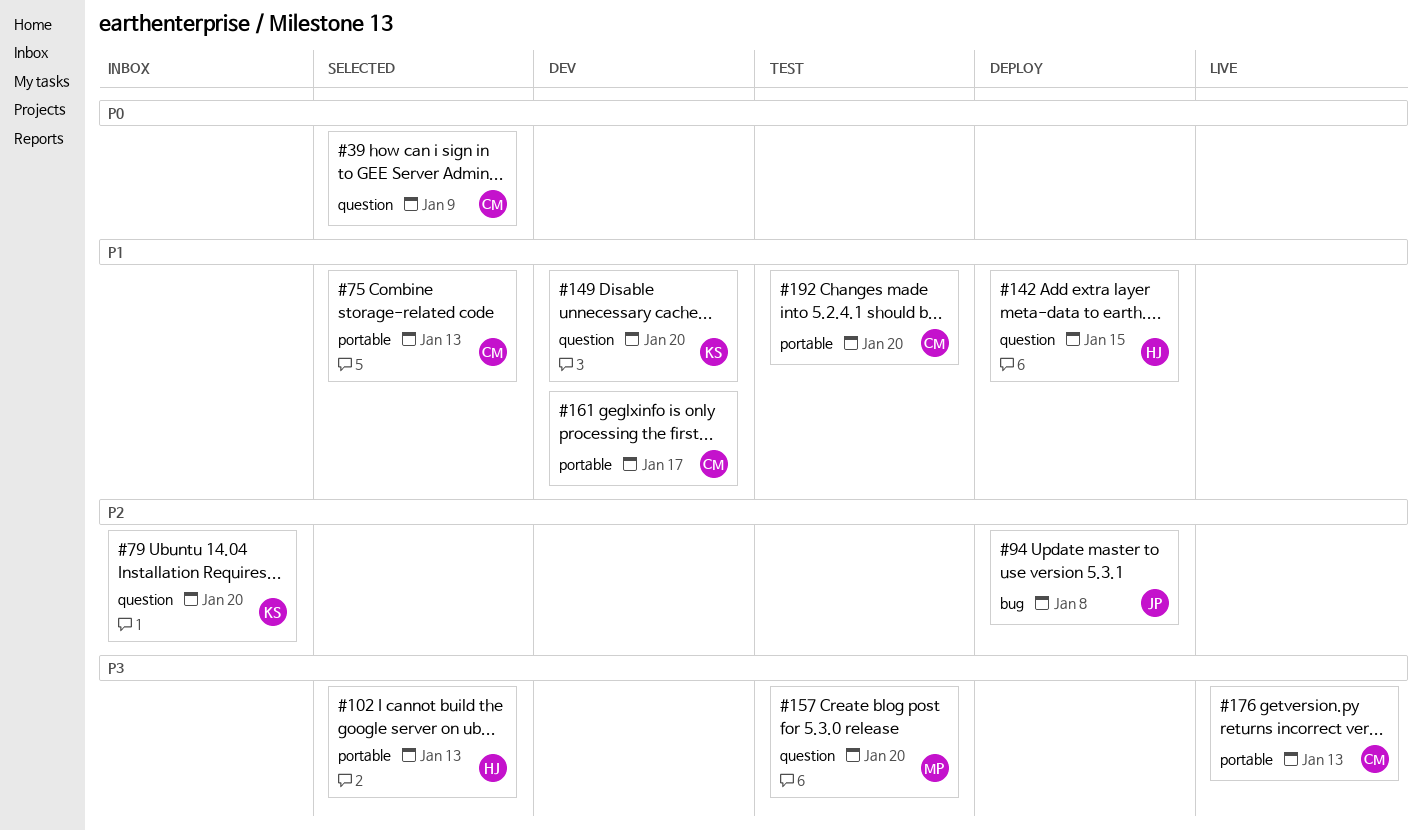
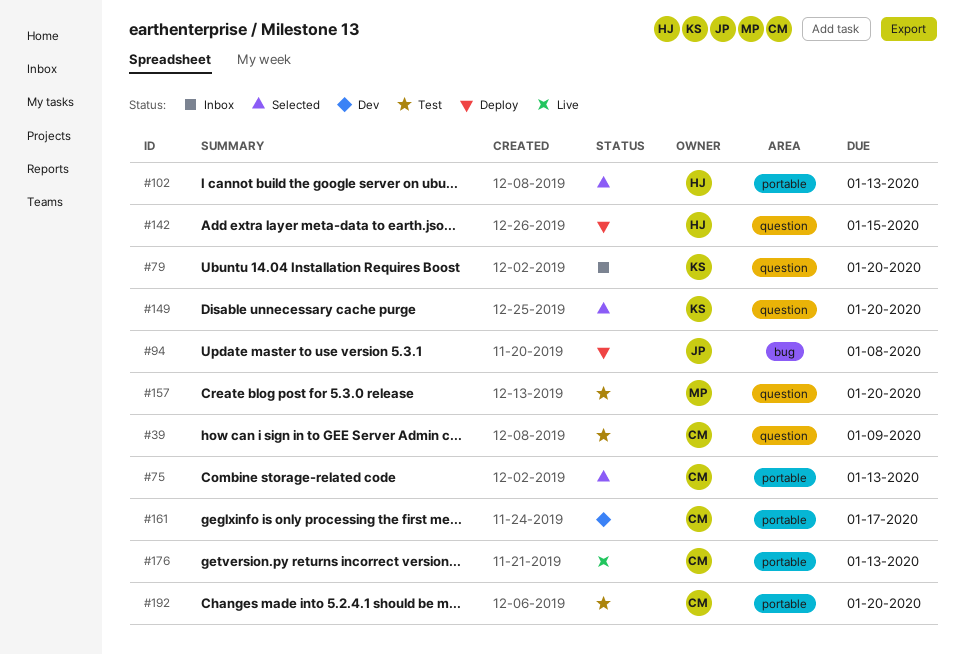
#39, status: Selected -> Test
#149, status: Dev -> Selected

